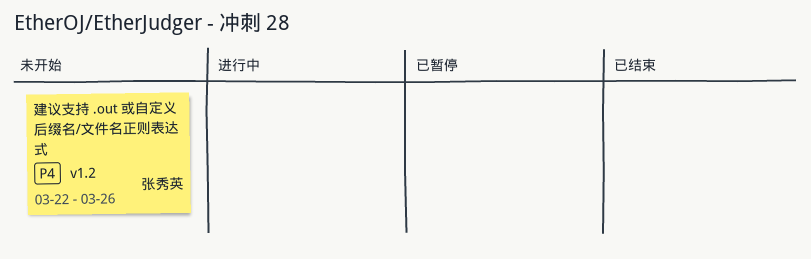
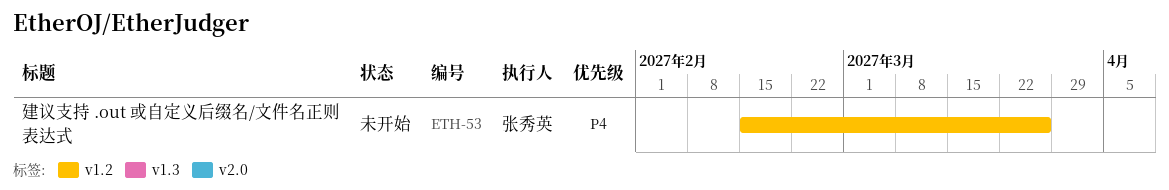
建议支持 .out 或自定义后缀名/文件名正则表达式, start: Mar 22 -> Feb 15

